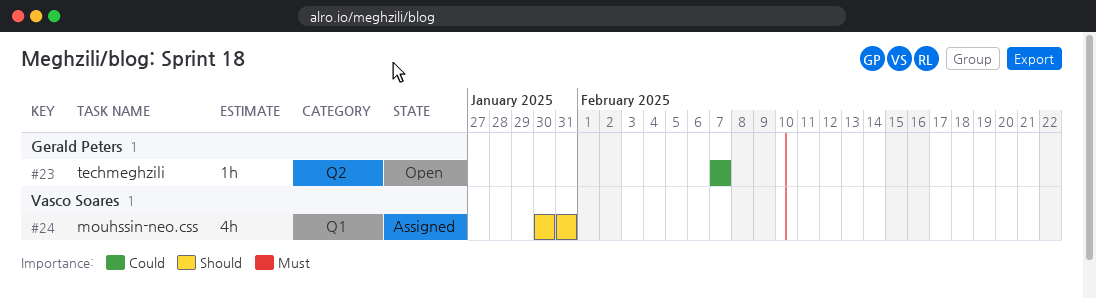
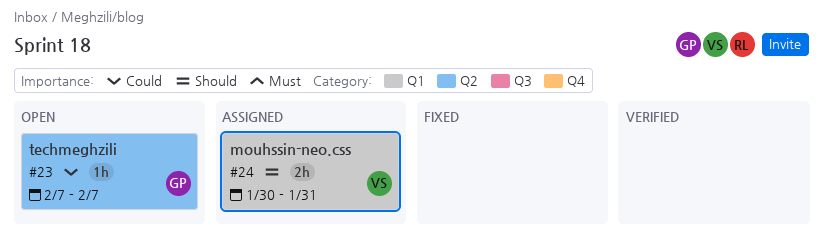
#24, estimate: 4h -> 2h

